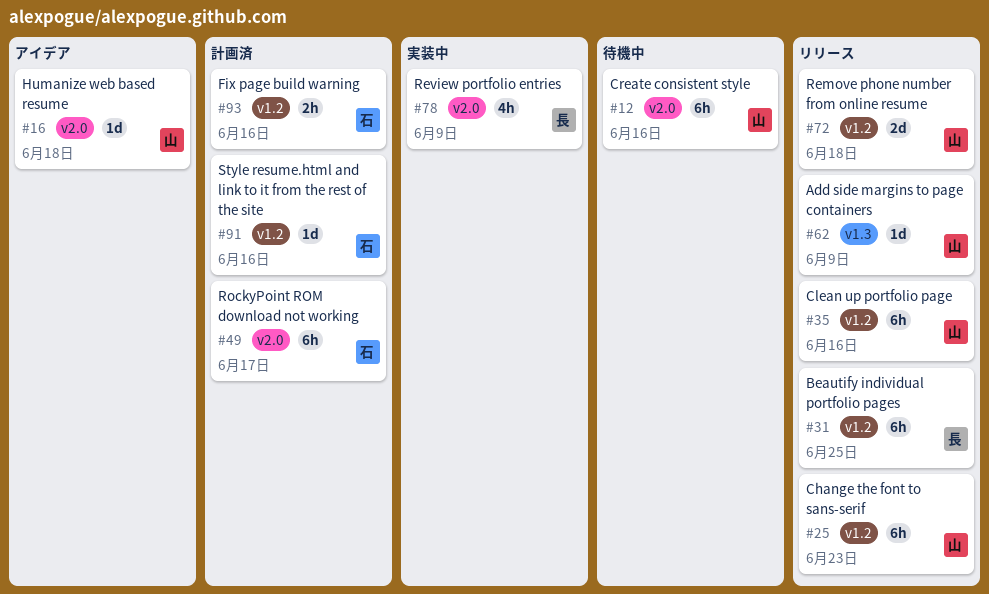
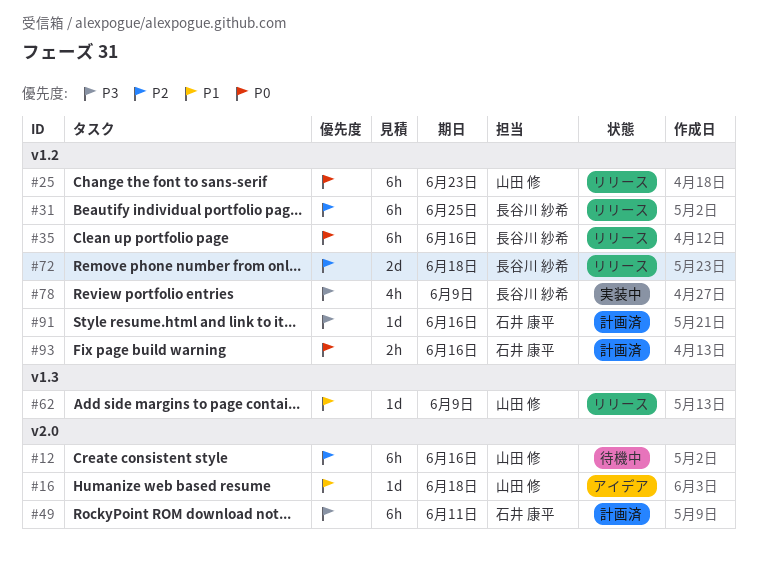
#35, owner: 山田 修 -> 長谷川 紗希
#49, due: Jun 17 -> Jun 11
#72, owner: 山田 修 -> 長谷川 紗希
#78, label: v2.0 -> v1.2

